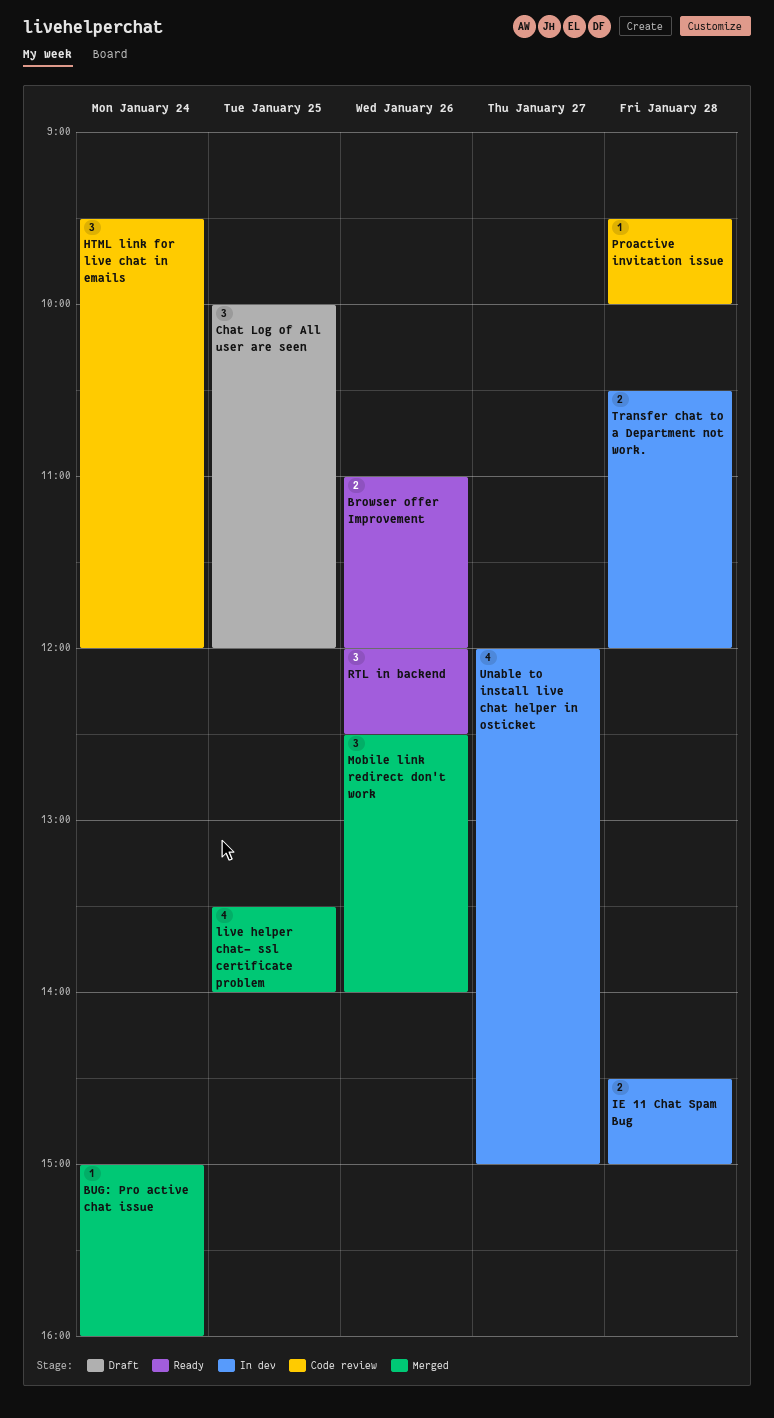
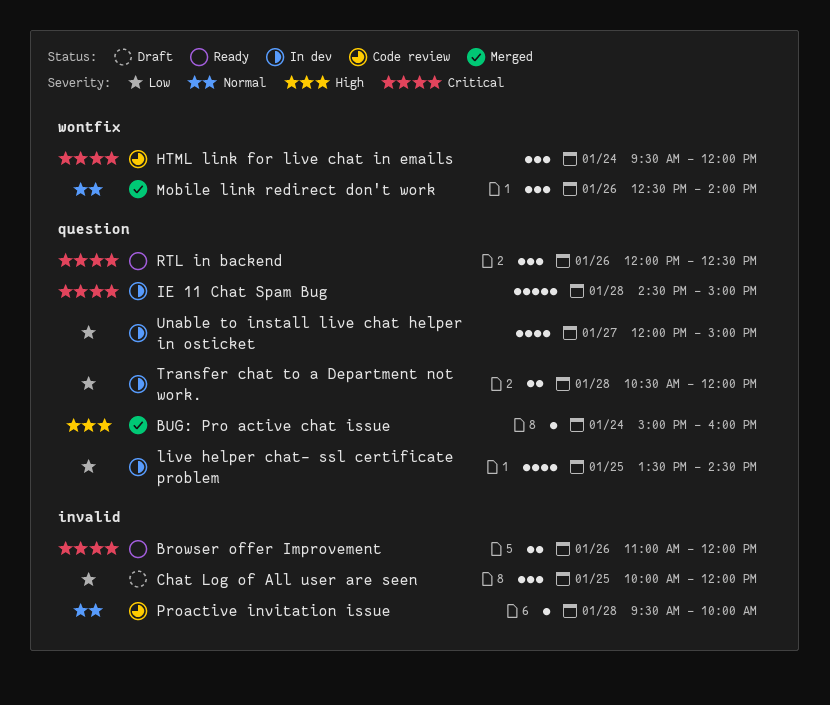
IE 11 Chat Spam Bug, estimate: 2 -> 5
live helper chat- ssl certificate problem, status: Merged -> In dev
live helper chat- ssl certificate problem, ends: 14:00 -> 14:30

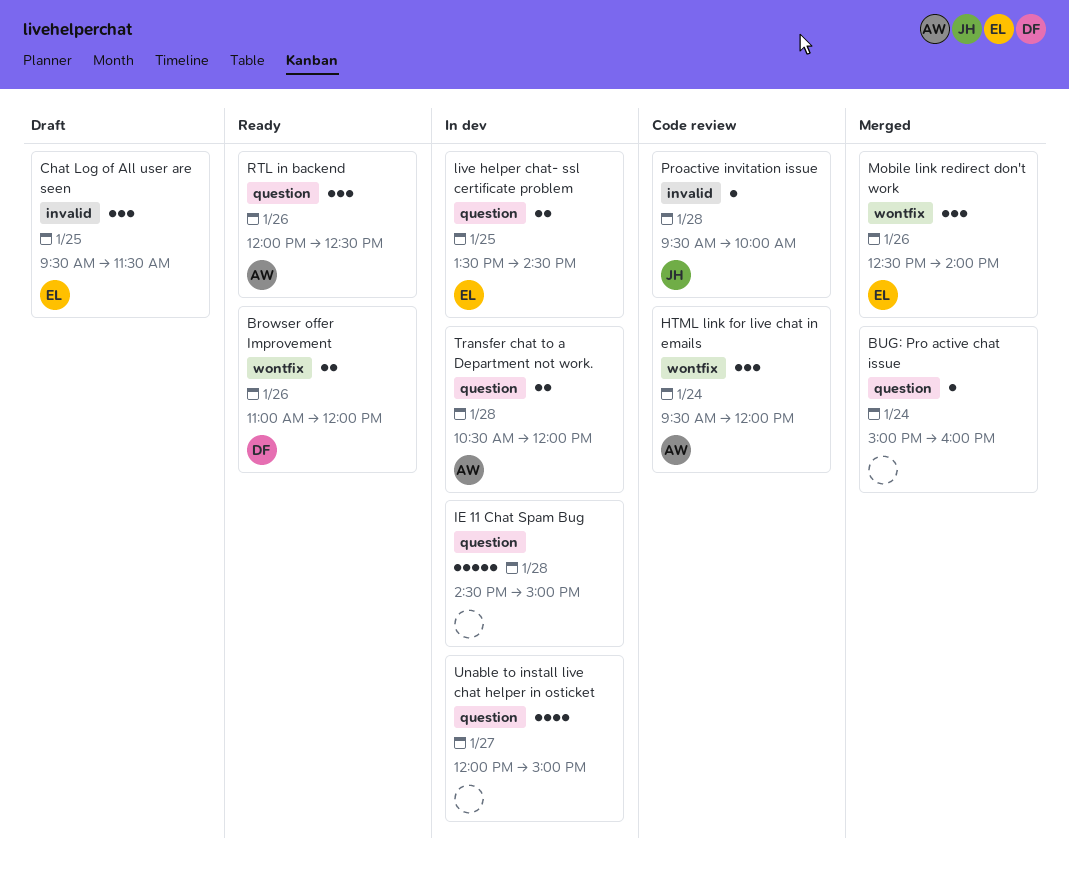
Browser offer Improvement, label: invalid -> wontfix
Chat Log of All user are seen, begins: 10:00 -> 09:30
Chat Log of All user are seen, ends: 12:00 -> 11:30
live helper chat- ssl certificate problem, estimate: 4 -> 2

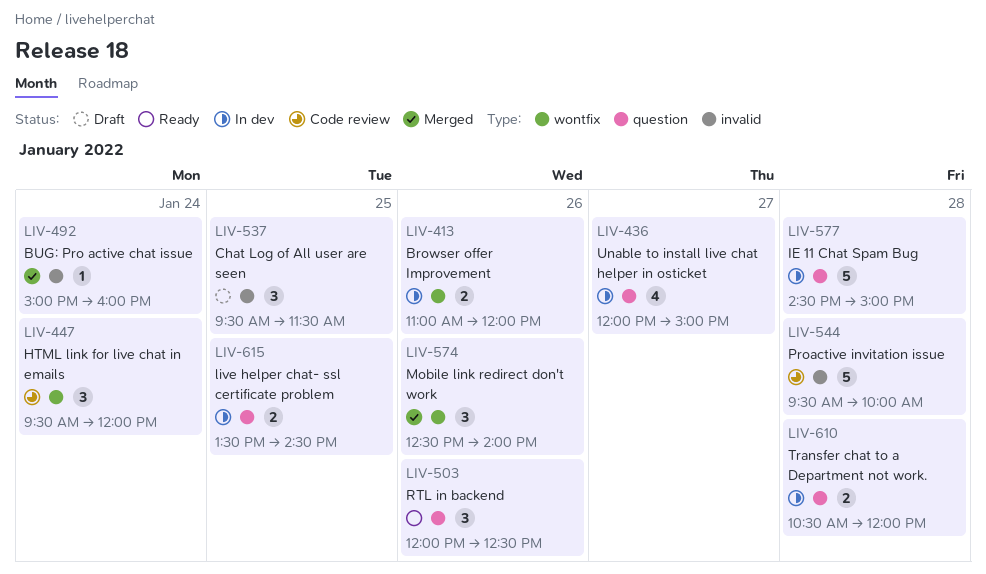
Browser offer Improvement, status: Ready -> In dev
BUG: Pro active chat issue, label: question -> invalid
Proactive invitation issue, estimate: 1 -> 5

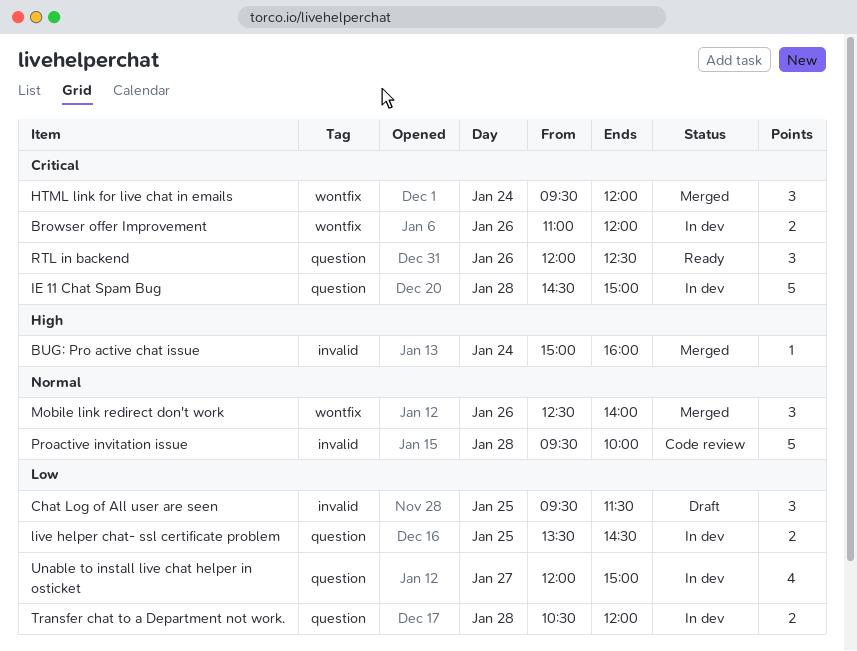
HTML link for live chat in emails, status: Code review -> Merged

